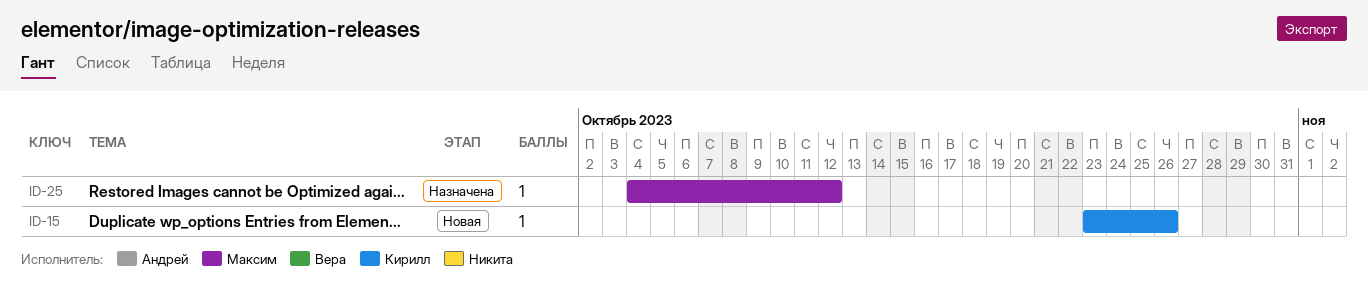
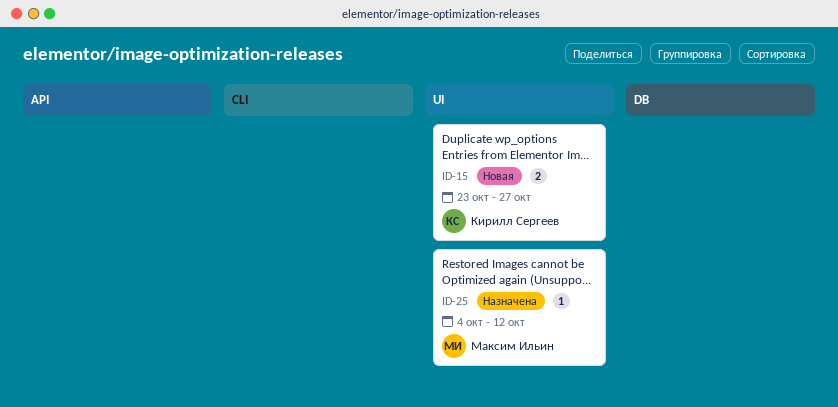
ID-15, estimate: 1 -> 2
ID-15, due: Oct 26 -> Oct 27

